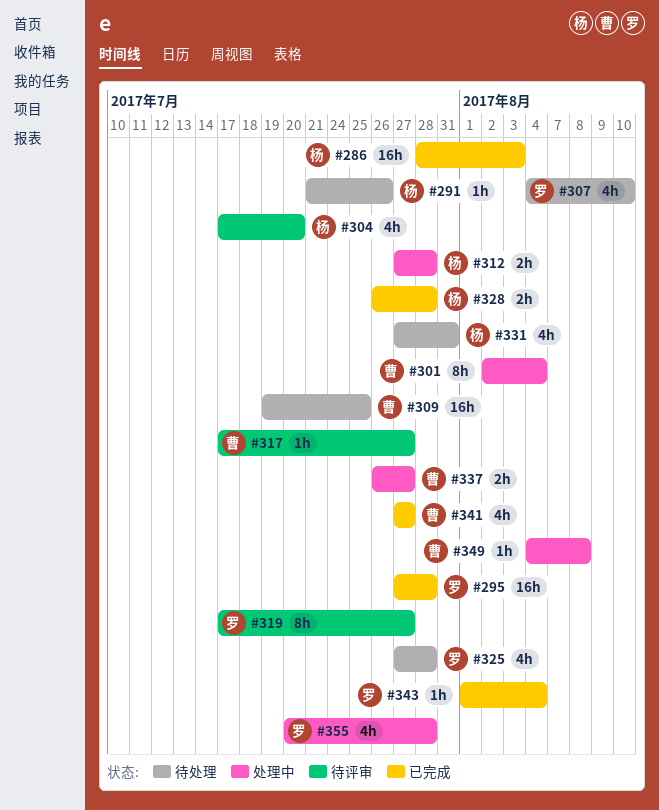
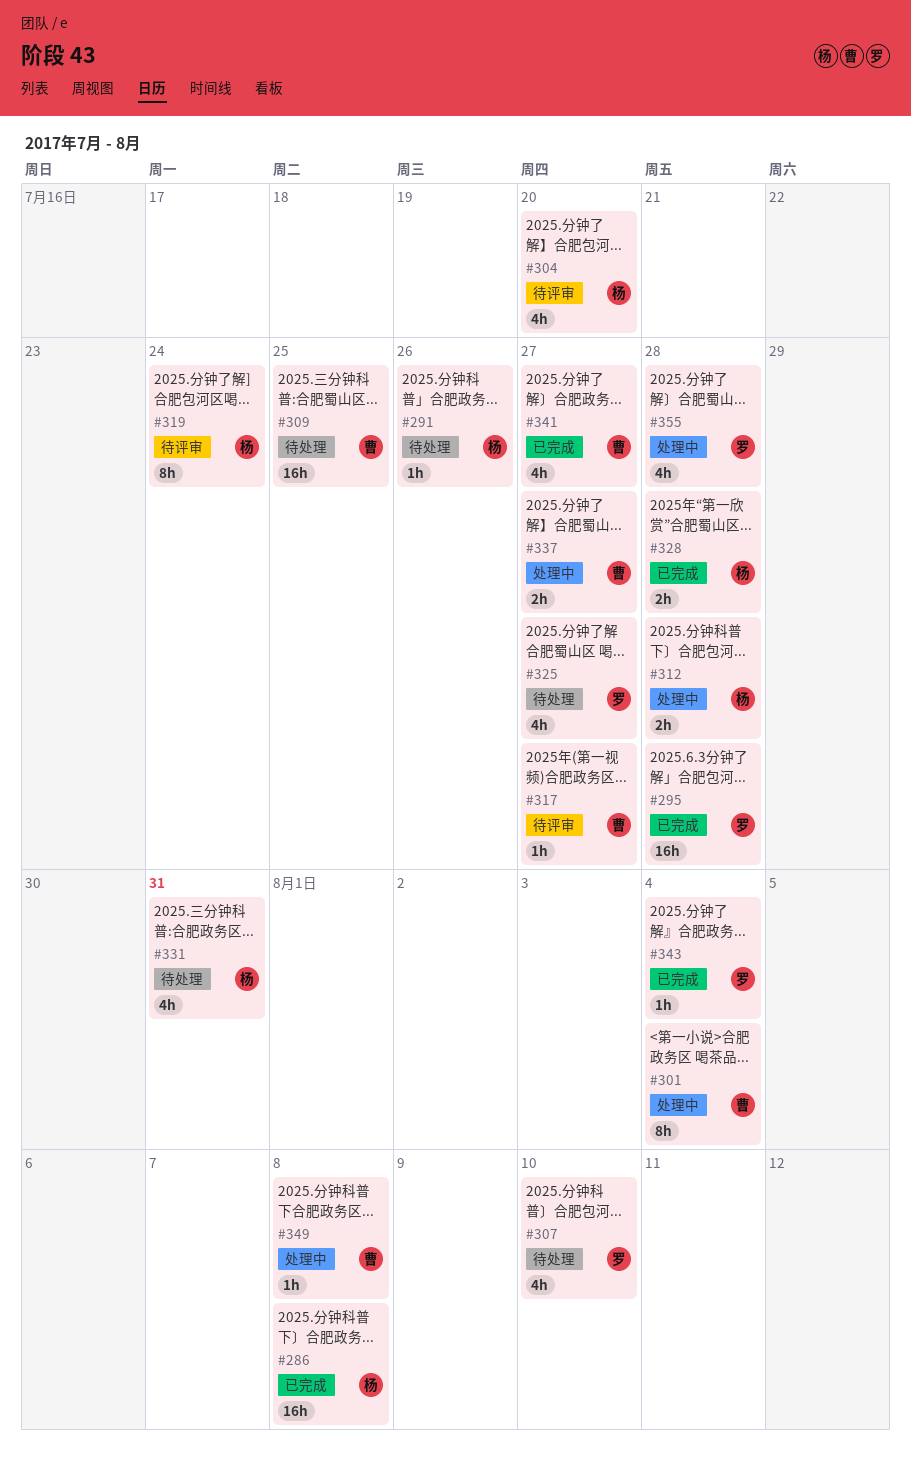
#286, due: Aug 3 -> Aug 8
#319, owner: 罗 -> 杨
#319, due: Jul 27 -> Jul 24
#325, due: Jul 28 -> Jul 27

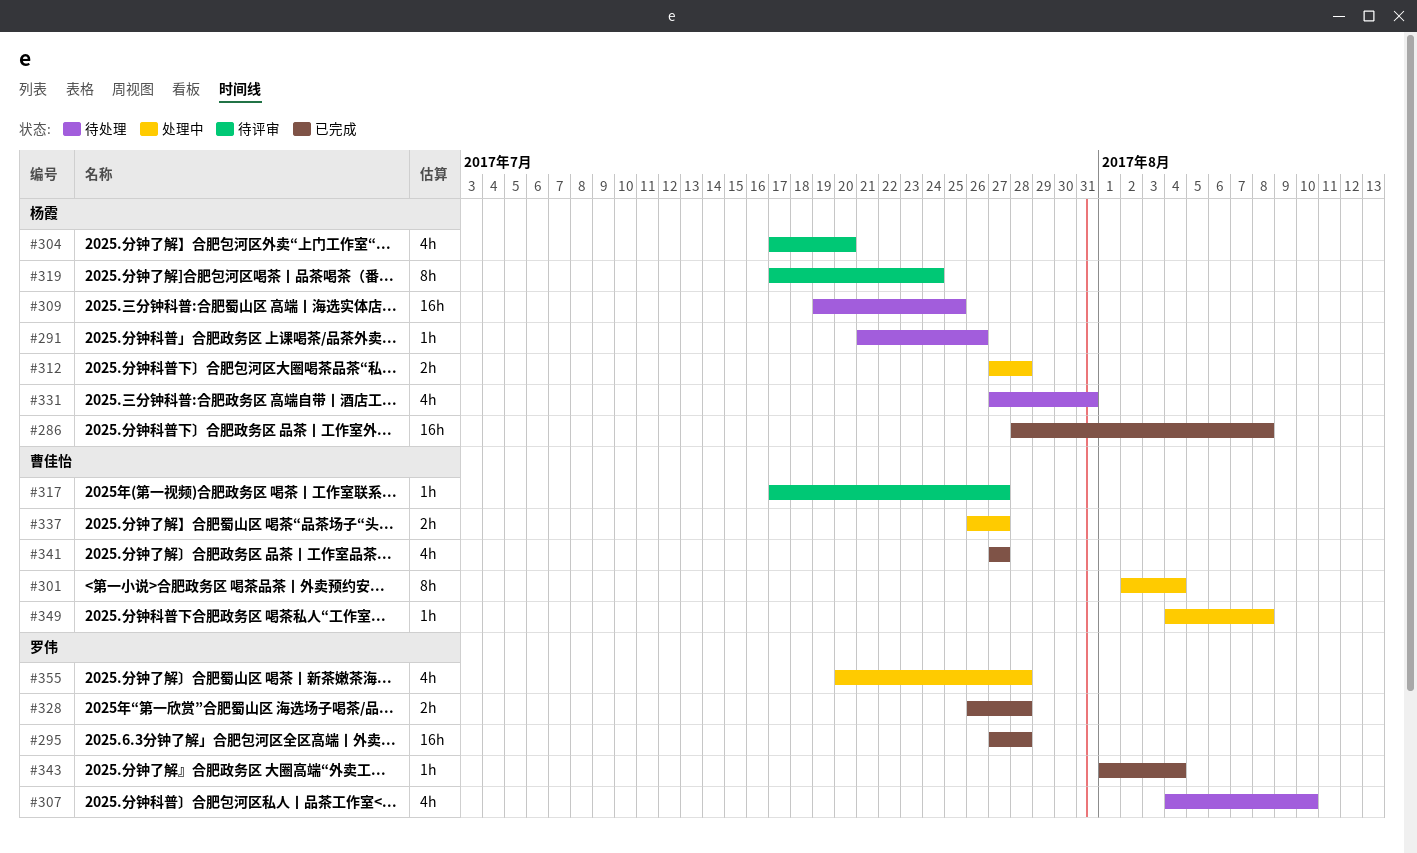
#309, owner: 曹佳怡 -> 杨霞
#325: present -> none
#328, owner: 杨霞 -> 罗伟

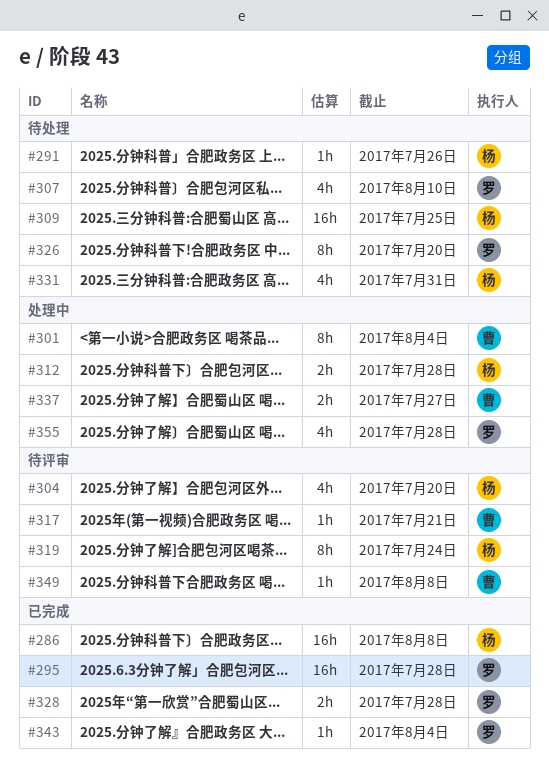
#317, due: Jul 27 -> Jul 21
#326: none -> present
#341: present -> none
#349, status: 处理中 -> 待评审

